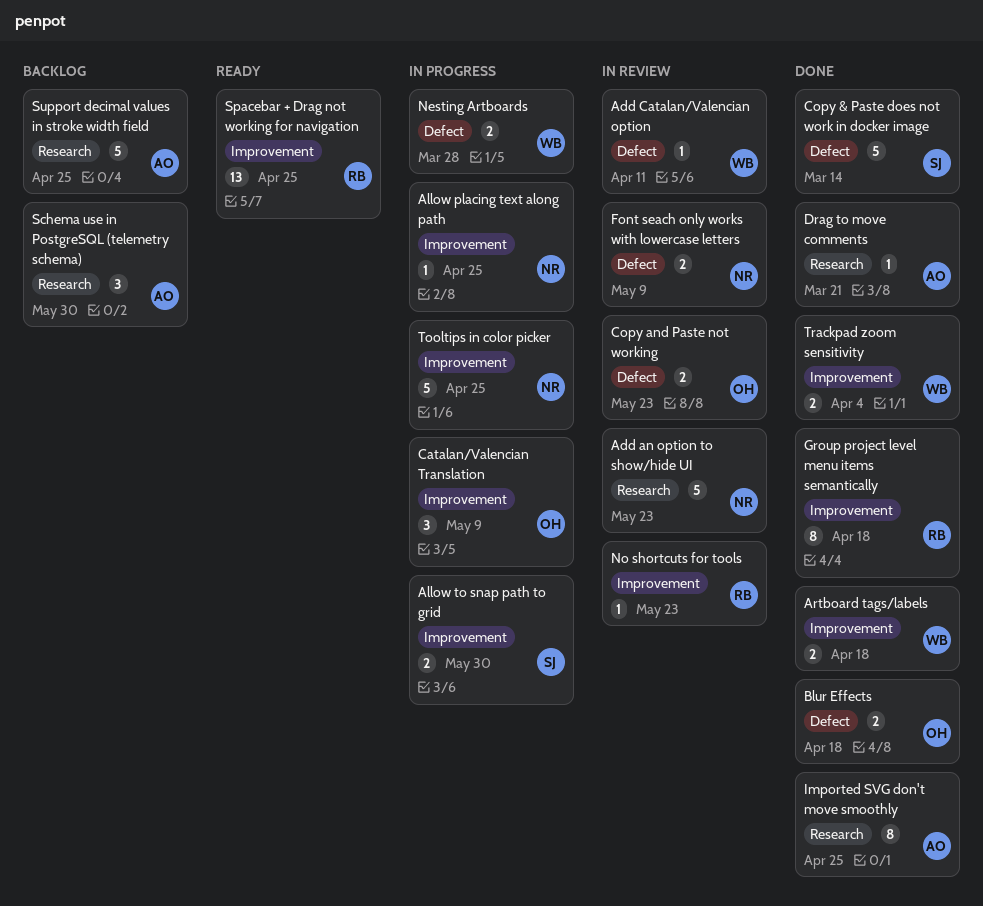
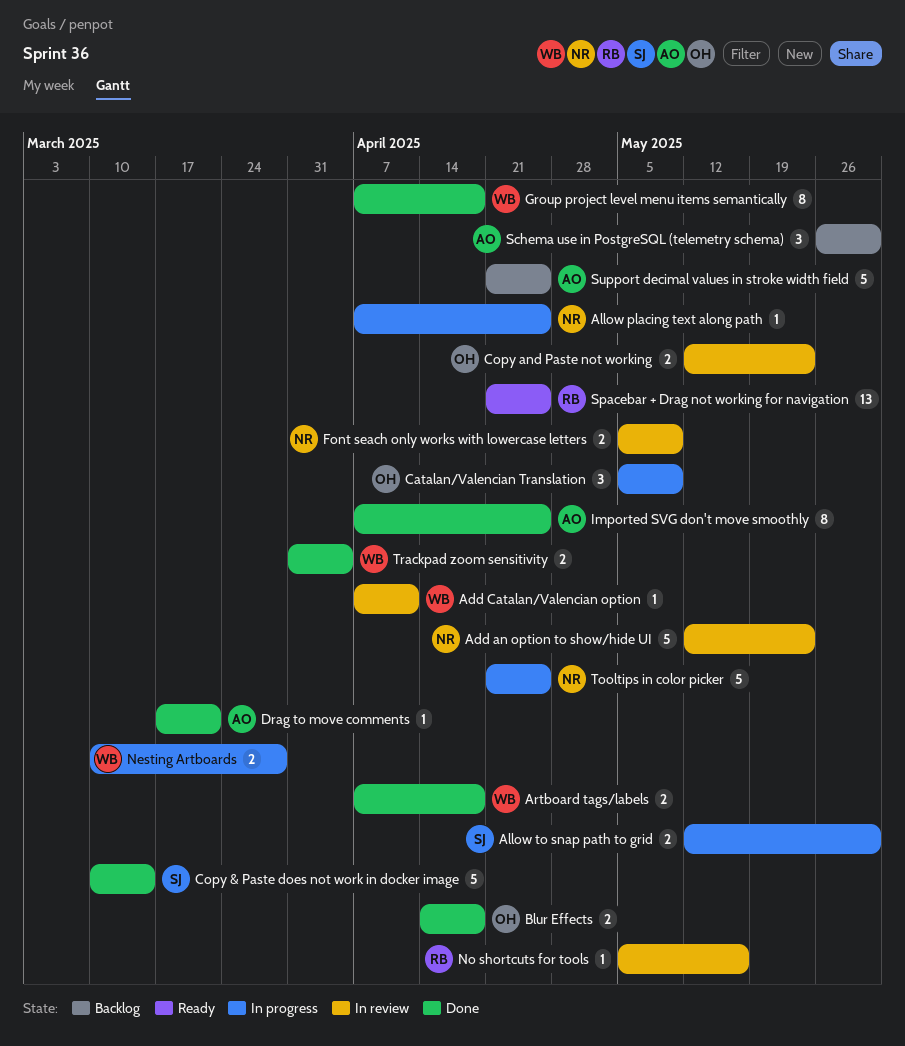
Group project level menu items semantically, owner: RB -> WB
No shortcuts for tools, due: May 23 -> May 16

